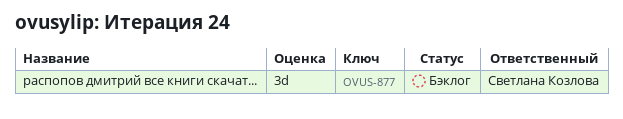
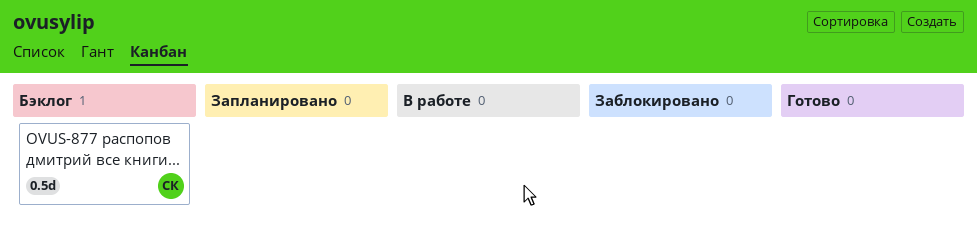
OVUS-877, estimate: 3d -> 0.5d

